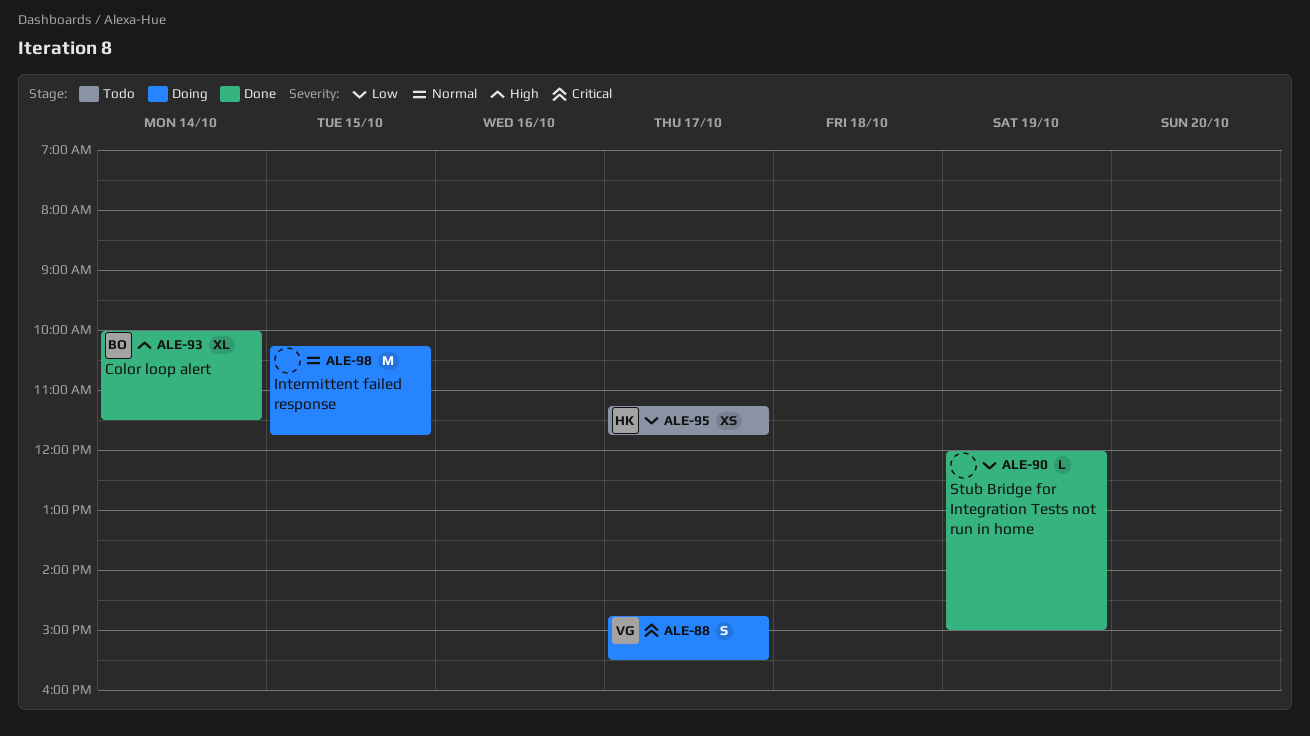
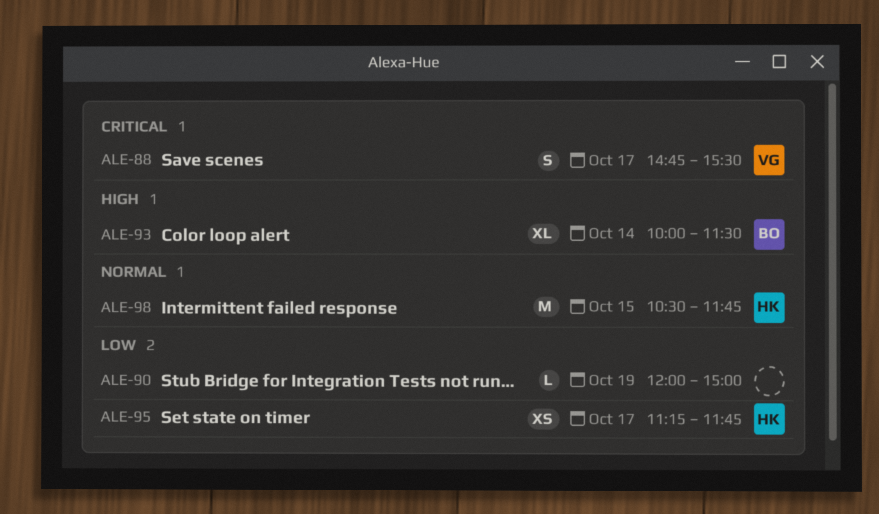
ALE-98, owner: none -> HK
ALE-98, begins: 10:15 -> 10:30

